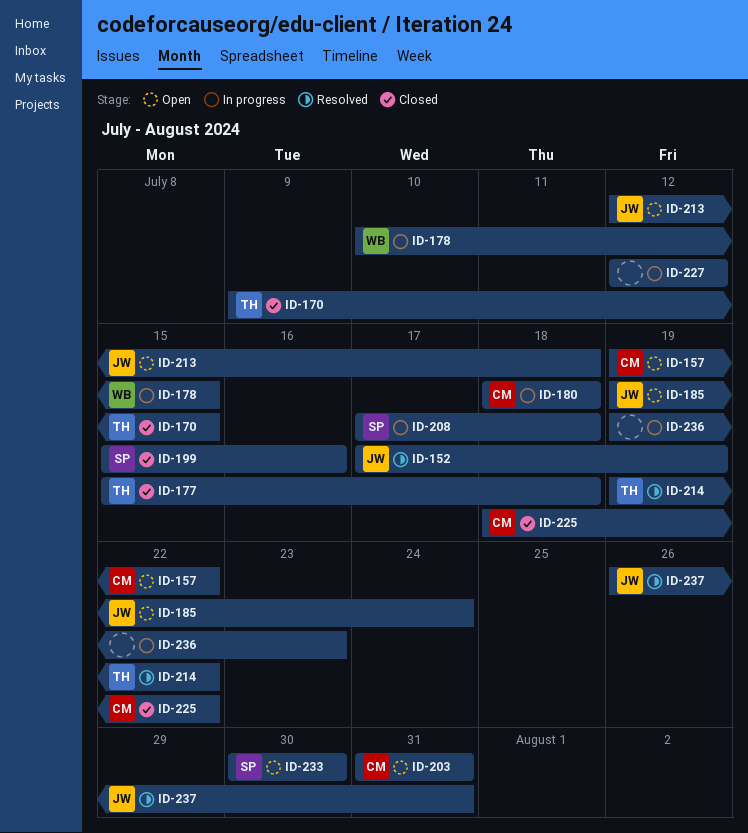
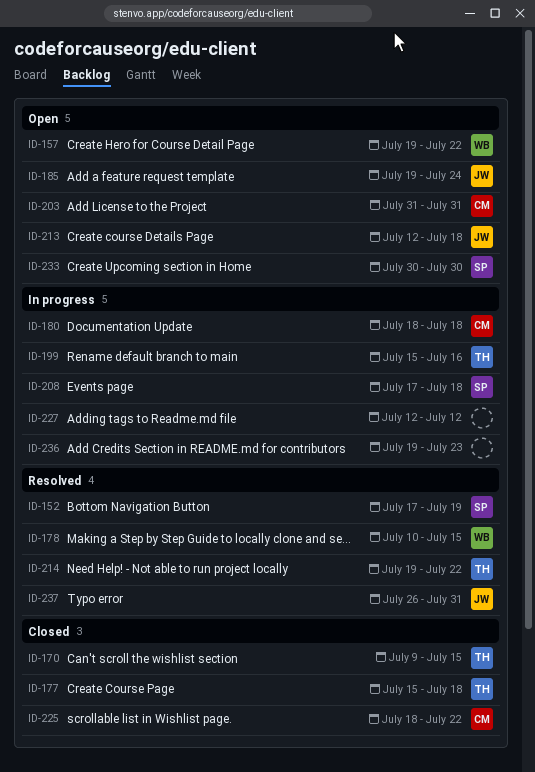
ID-152, owner: JW -> SP
ID-157, owner: CM -> WB
ID-178, status: In progress -> Resolved
ID-199, status: Closed -> In progress
ID-199, owner: SP -> TH

